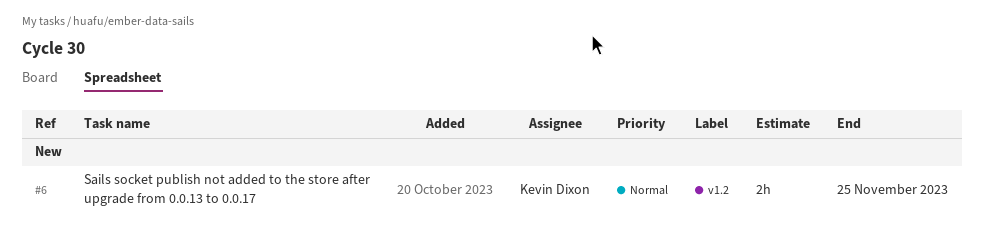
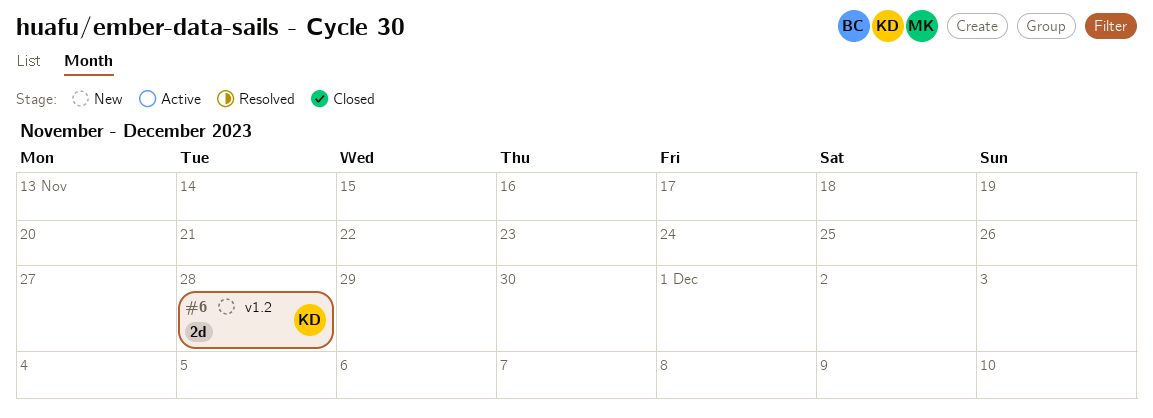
#6, estimate: 2h -> 2d
#6, due: Nov 25 -> Nov 28

